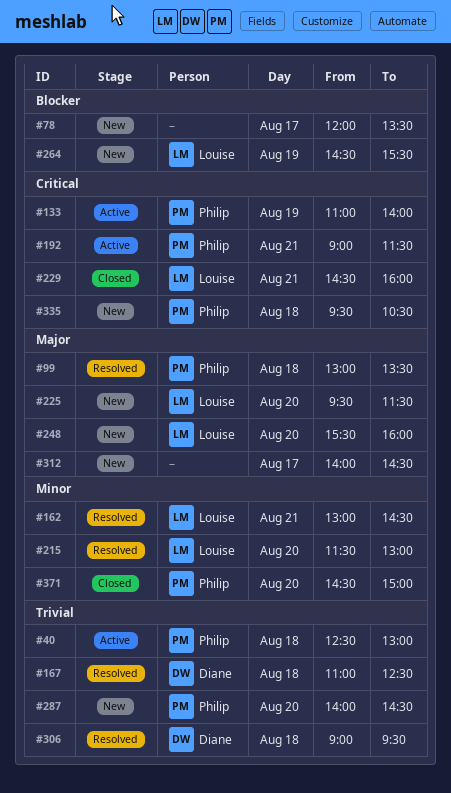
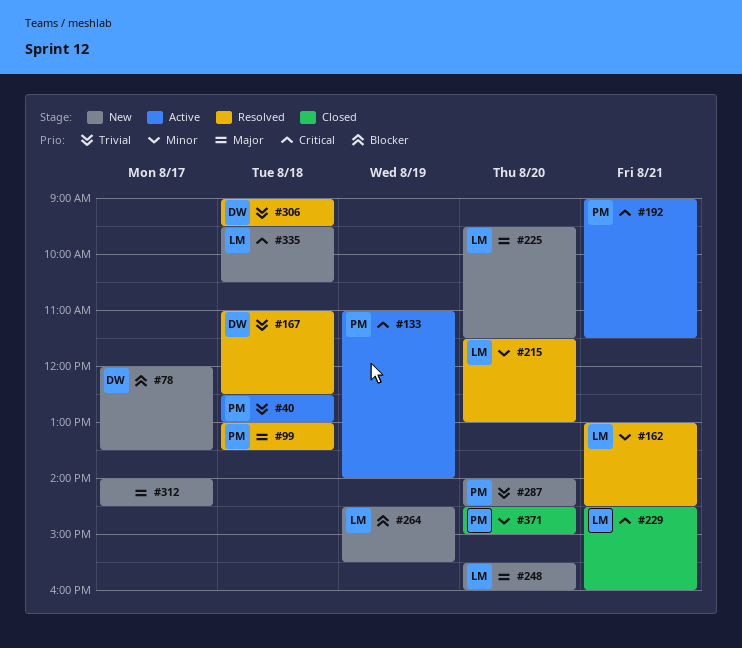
#78, owner: none -> Diane
#335, owner: Philip -> Louise

